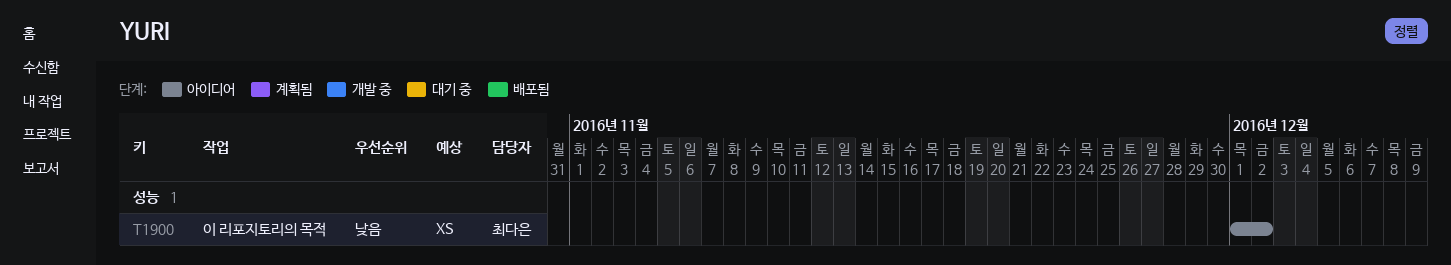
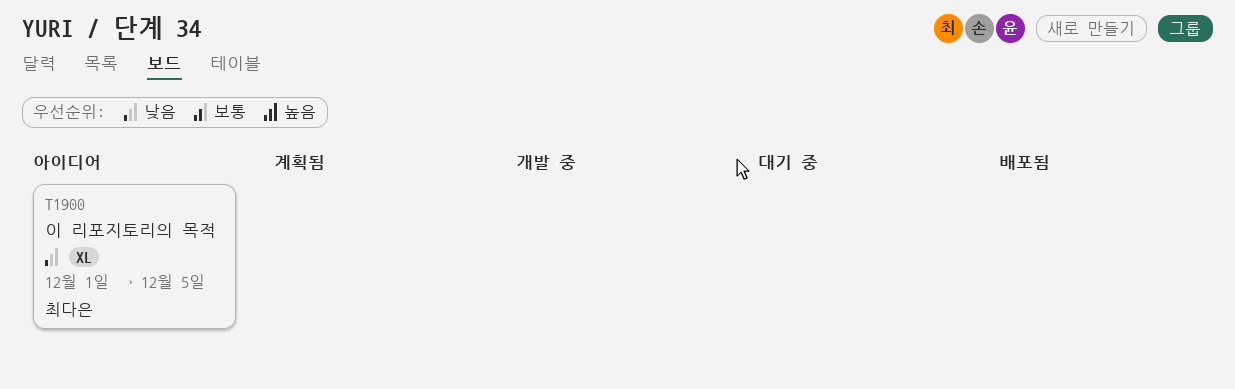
T1900, estimate: XS -> XL
T1900, due: Dec 2 -> Dec 5

